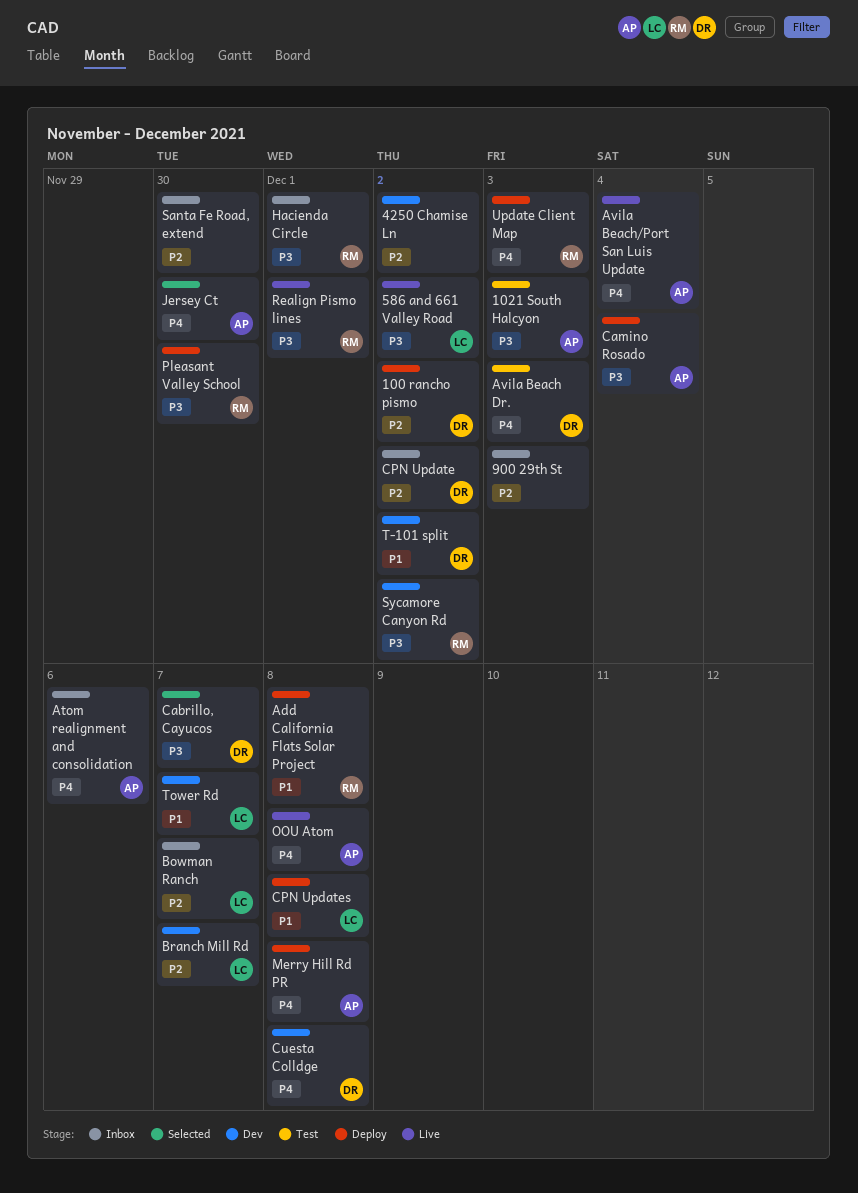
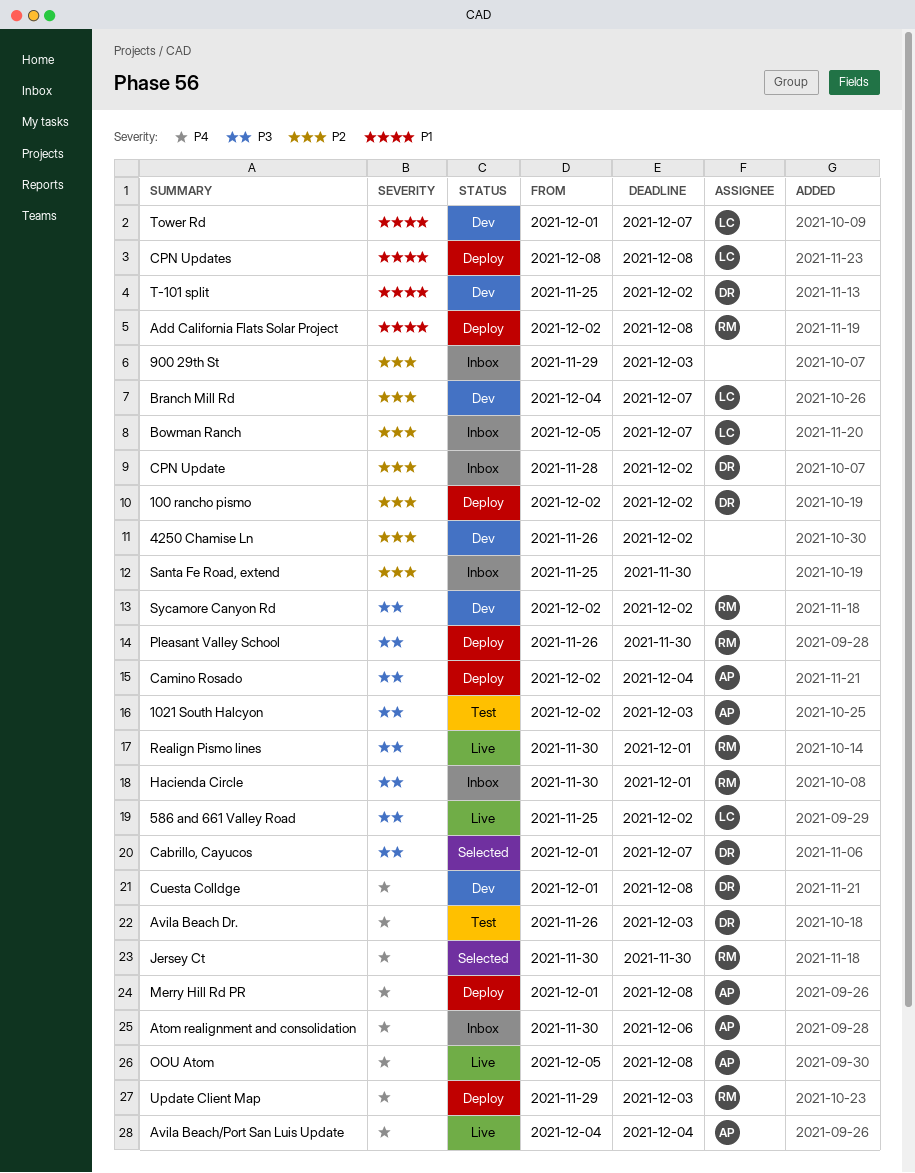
Jersey Ct, owner: AP -> RM

